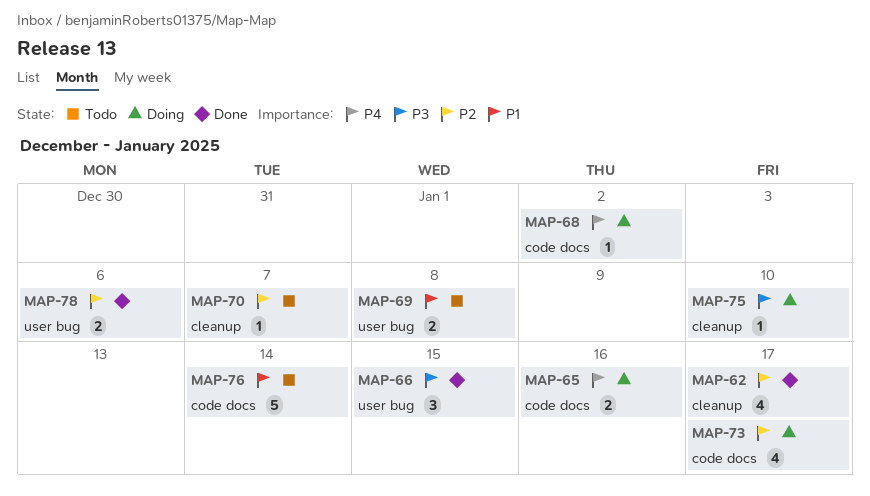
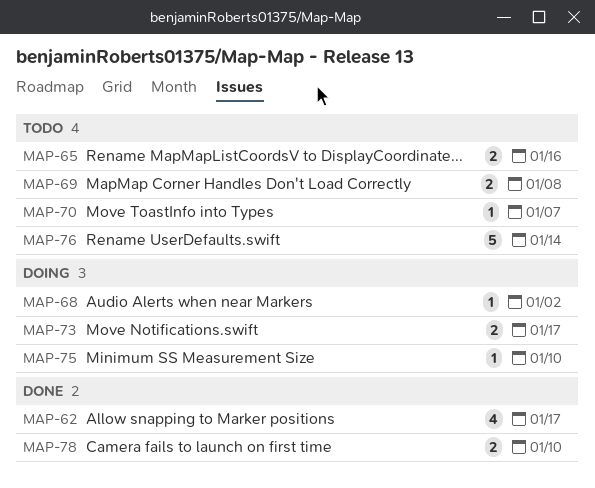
MAP-65, status: Doing -> Todo
MAP-66: present -> none
MAP-73, estimate: 4 -> 2
MAP-78, due: Jan 6 -> Jan 10

